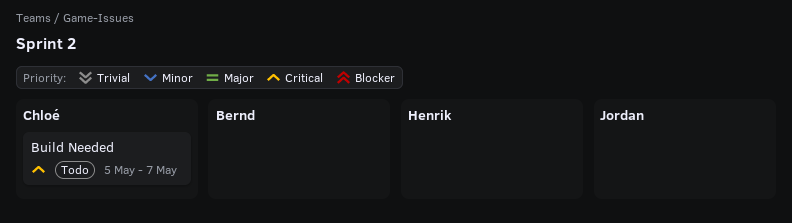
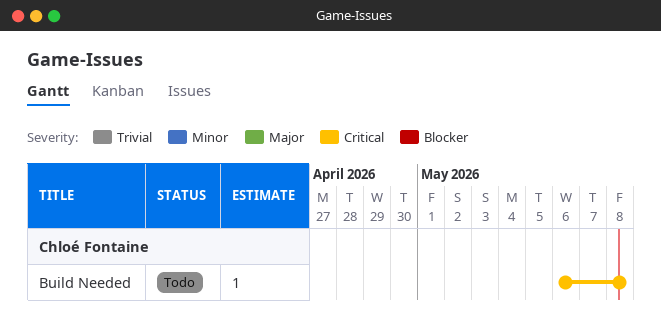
Build Needed, start: May 5 -> May 6
Build Needed, due: May 7 -> May 8

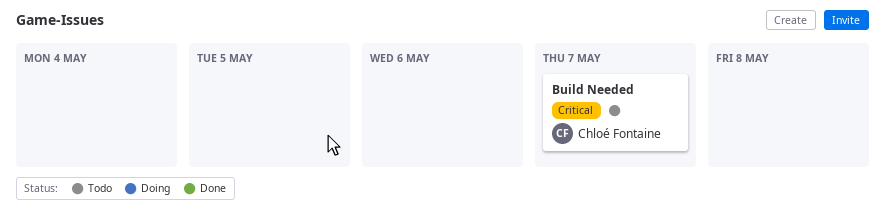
Build Needed, due: May 8 -> May 7

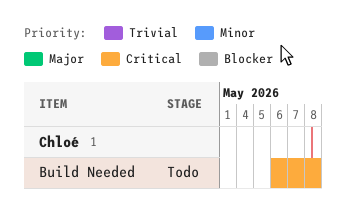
Build Needed, due: May 7 -> May 8

